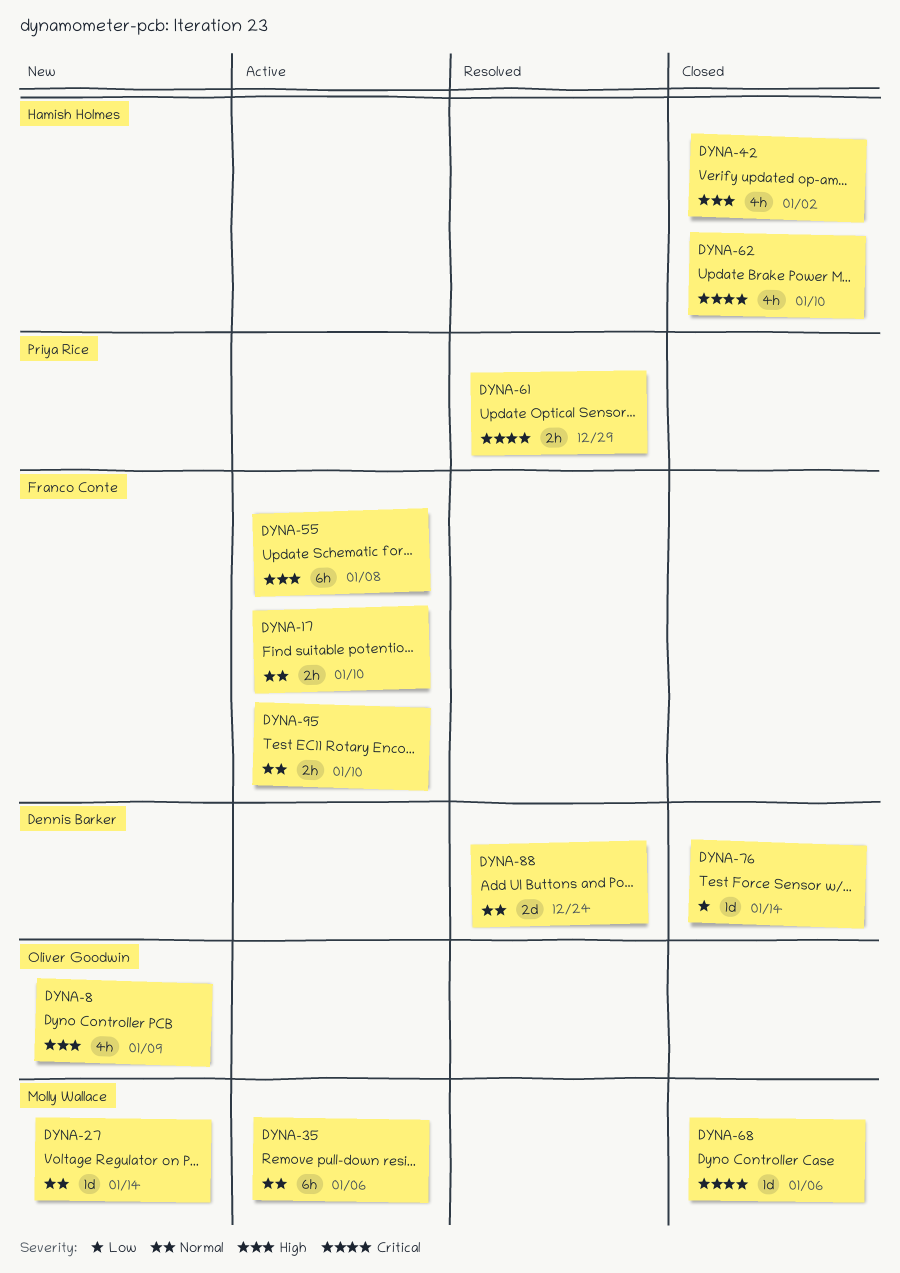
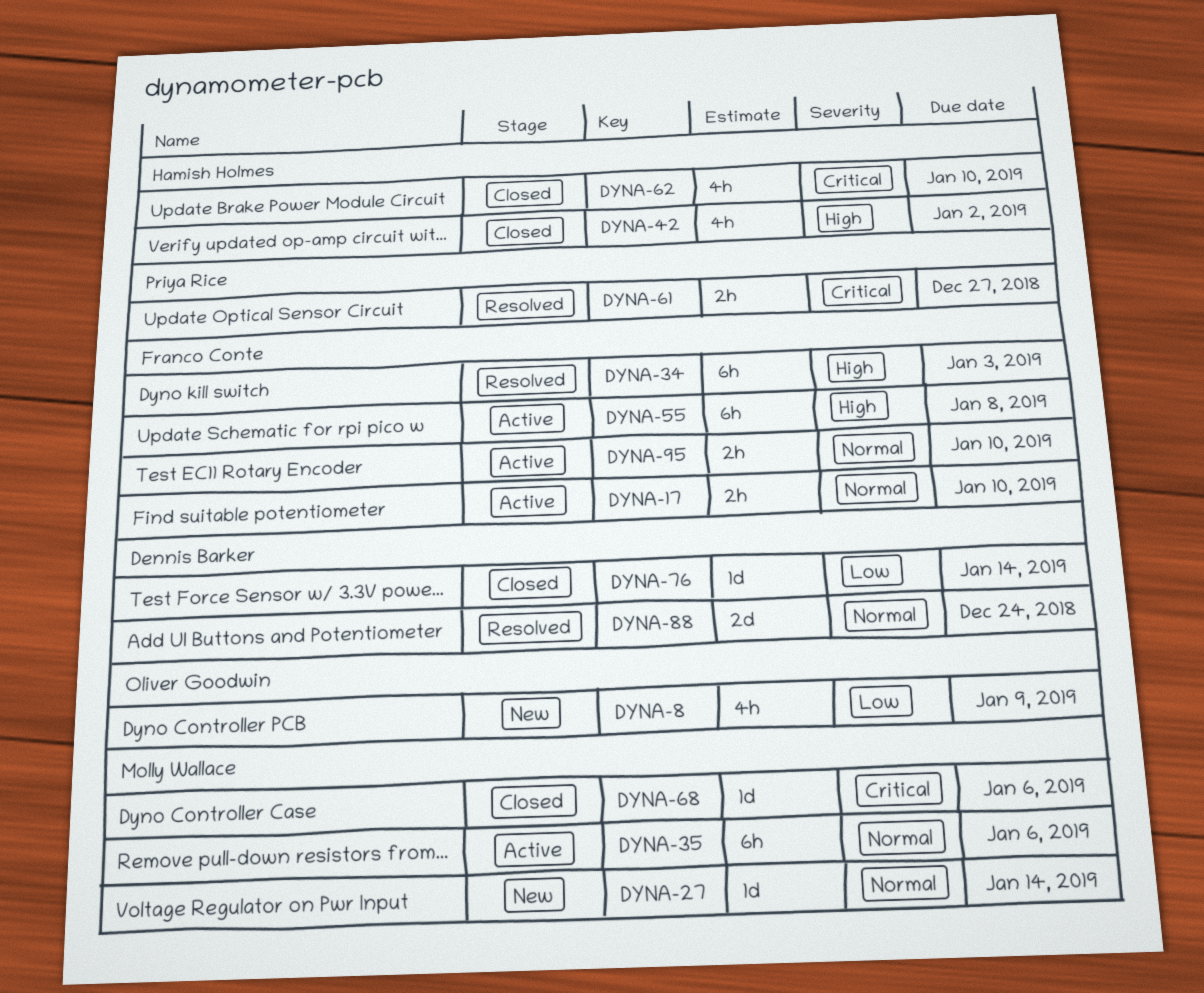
DYNA-8, priority: High -> Low
DYNA-34: none -> present
DYNA-61, due: Dec 29 -> Dec 27

